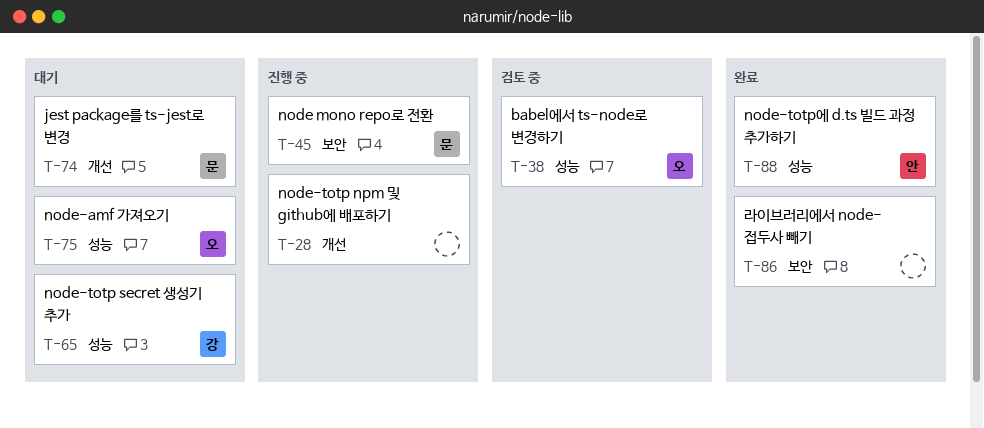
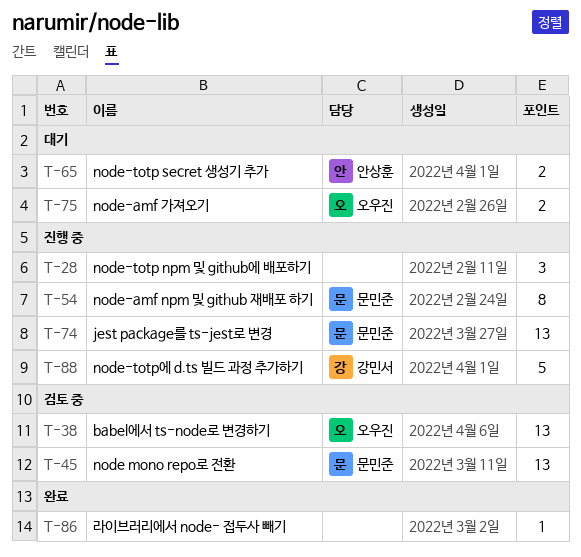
T-45, status: 진행 중 -> 검토 중
T-54: none -> present
T-65, owner: 강민서 -> 안상훈
T-74, status: 대기 -> 진행 중
T-88, status: 완료 -> 진행 중
T-88, owner: 안상훈 -> 강민서

